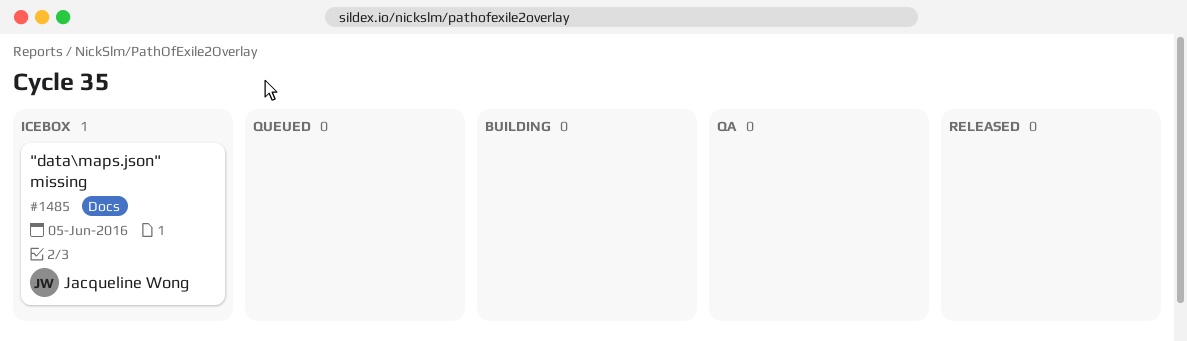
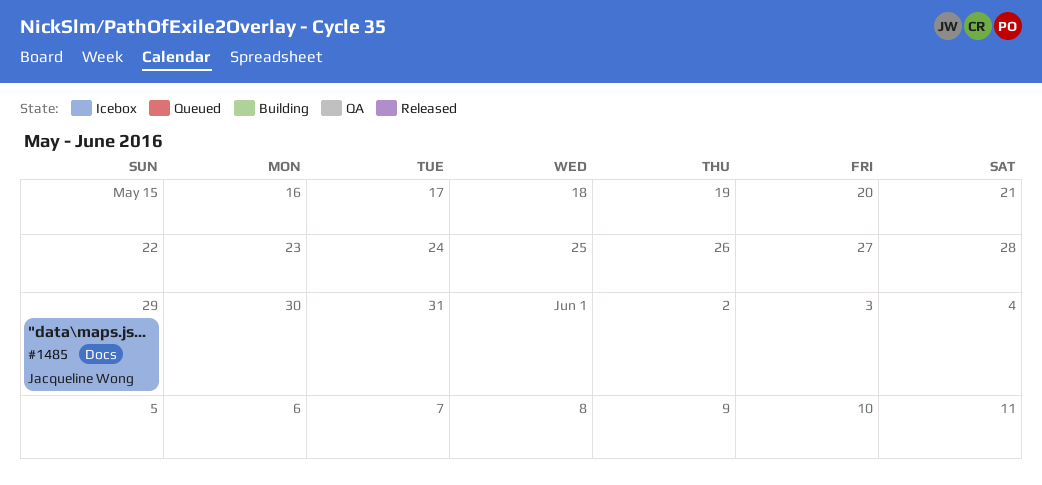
#1485, due: Jun 5 -> May 29

